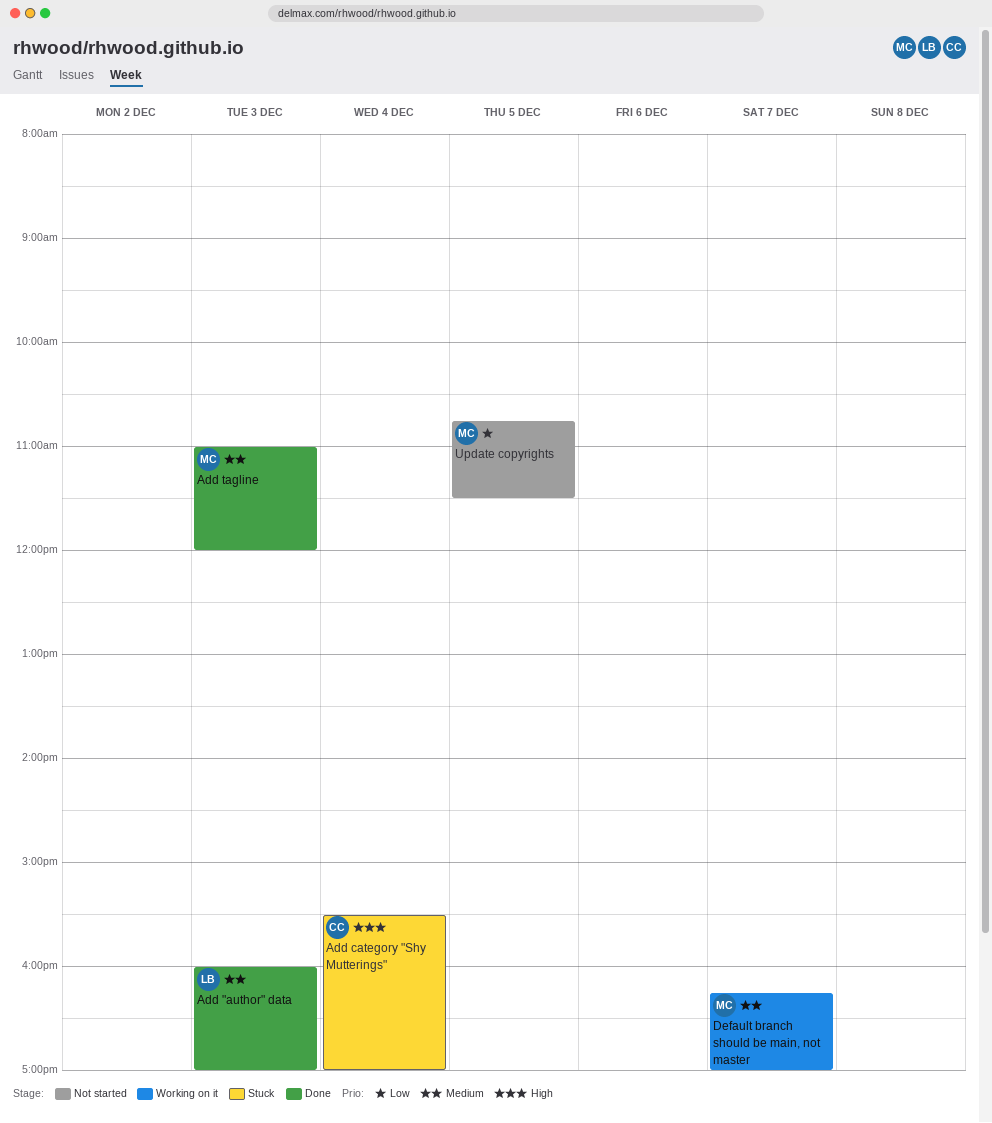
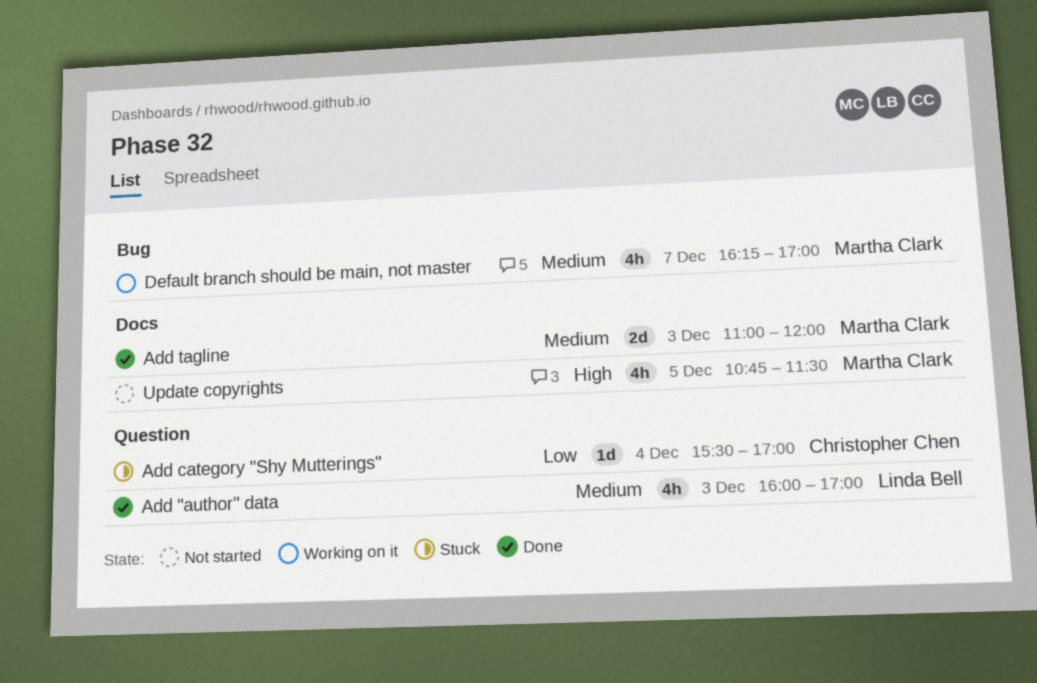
Add category "Shy Mutterings", priority: High -> Low
Update copyrights, priority: Low -> High

